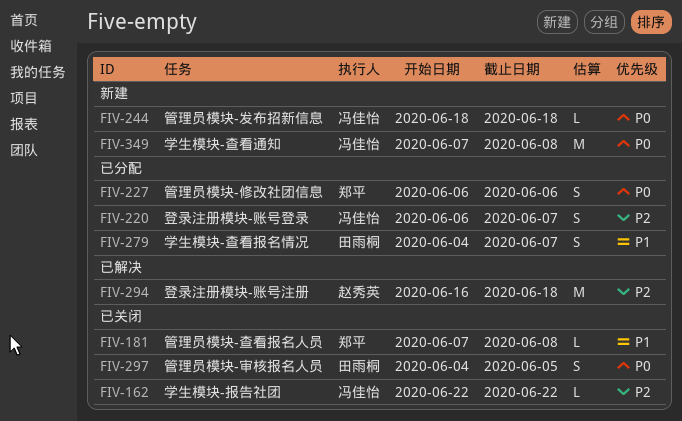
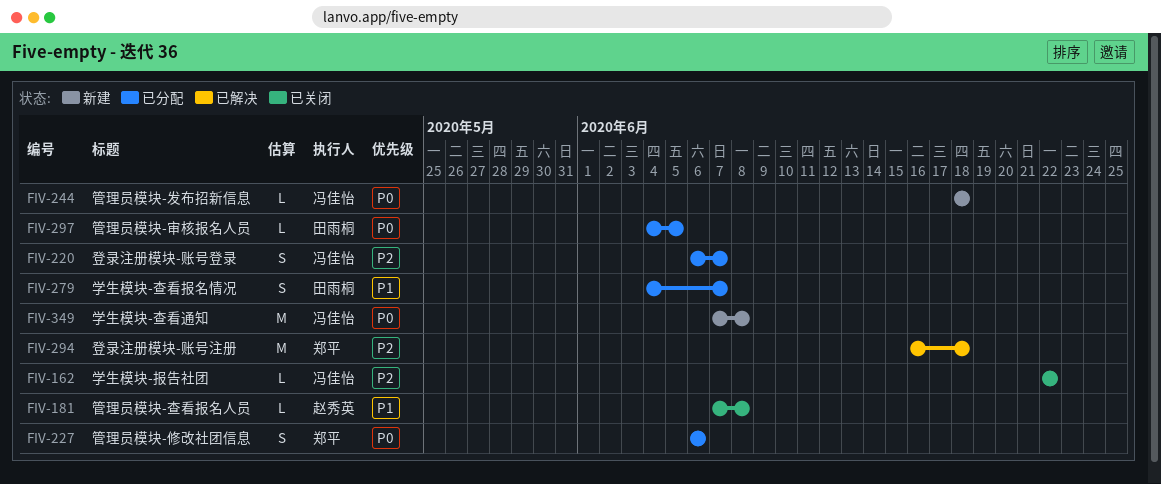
FIV-181, owner: 郑平 -> 赵秀英
FIV-294, owner: 赵秀英 -> 郑平
FIV-297, status: 已关闭 -> 已分配
FIV-297, estimate: S -> L

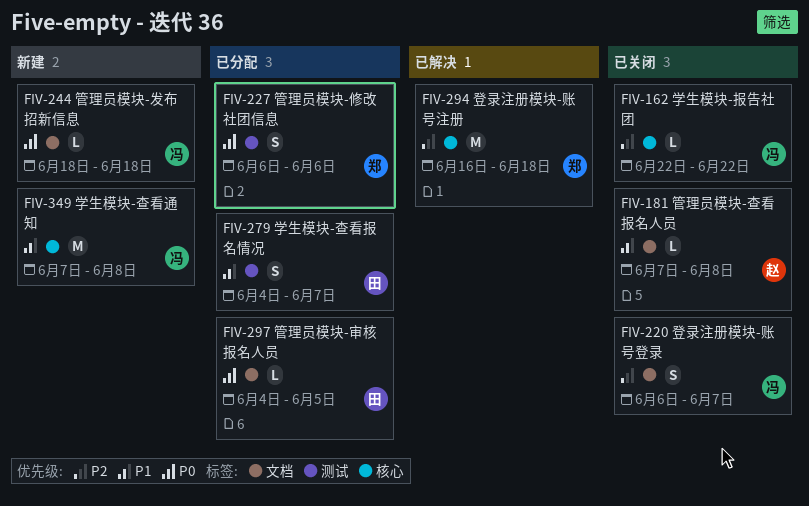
FIV-220, status: 已分配 -> 已关闭
FIV-349, priority: P0 -> P1

